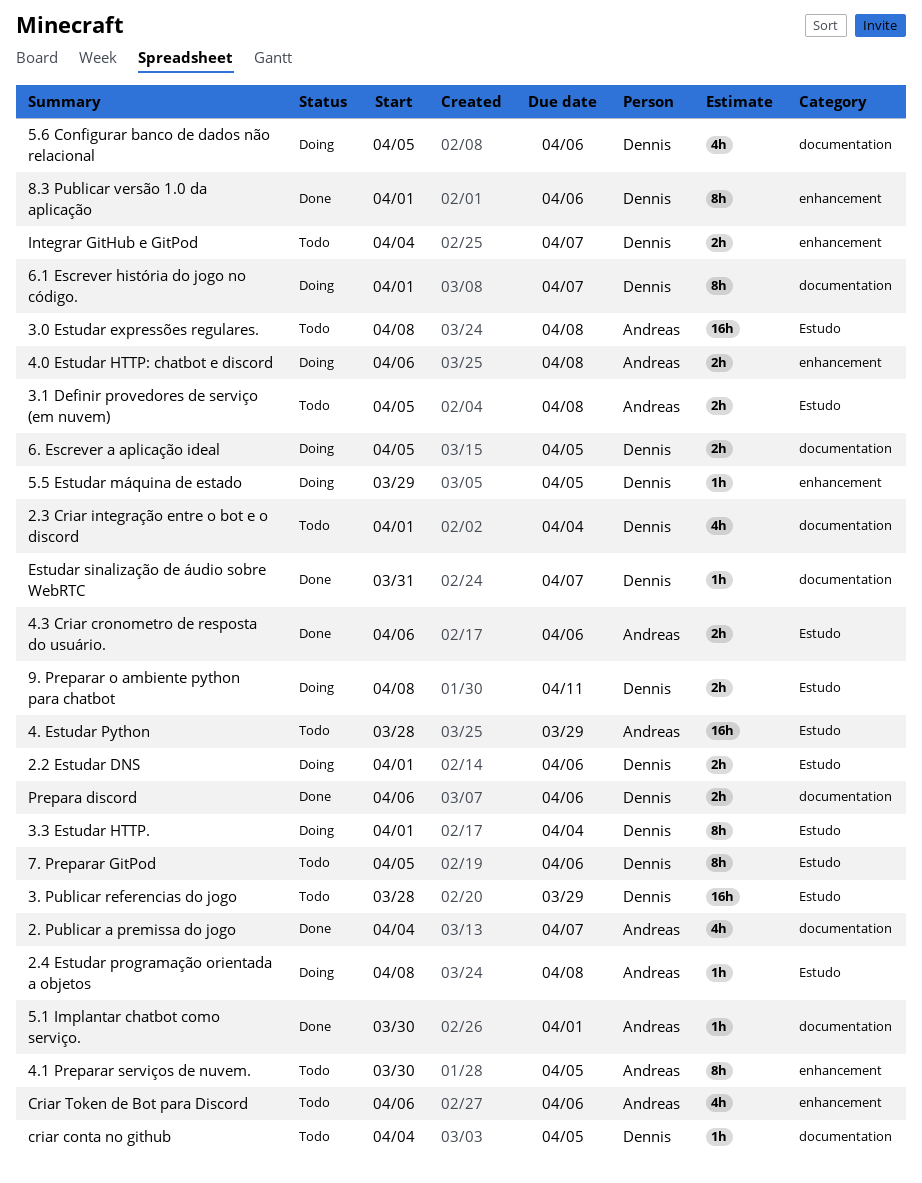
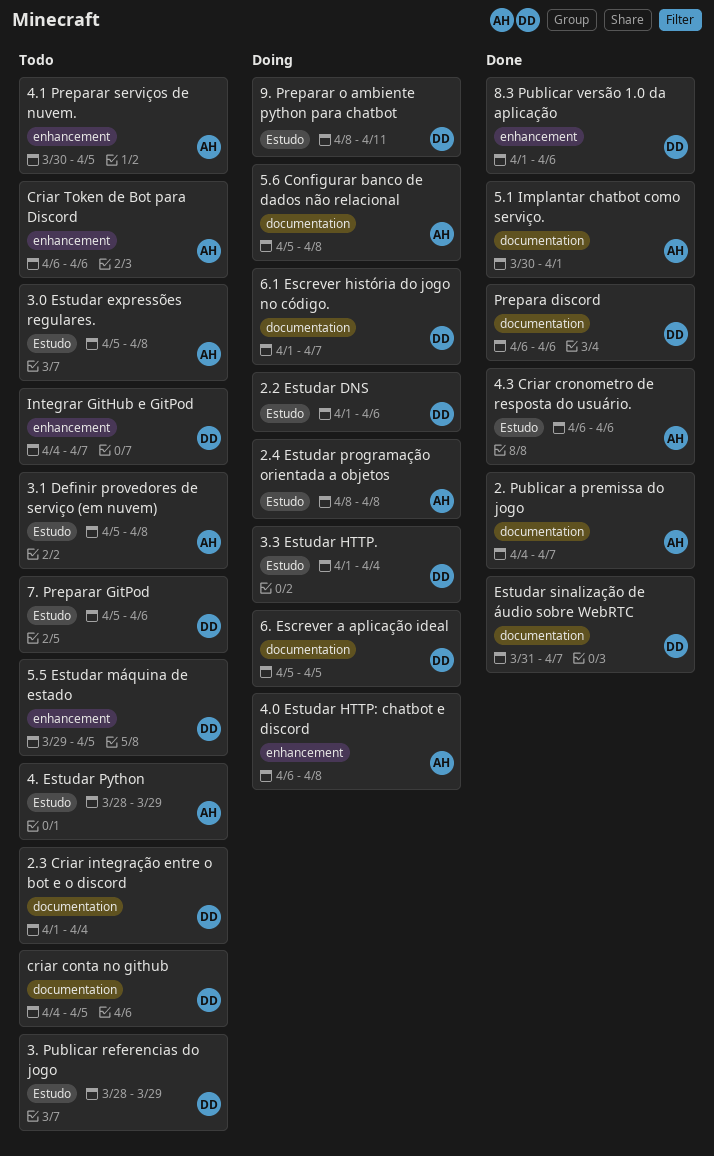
3.0 Estudar expressões regulares., start: Apr 8 -> Apr 5
5.5 Estudar máquina de estado, status: Doing -> Todo
5.6 Configurar banco de dados não relacional, owner: Dennis -> Andreas
5.6 Configurar banco de dados não relacional, due: Apr 6 -> Apr 8

